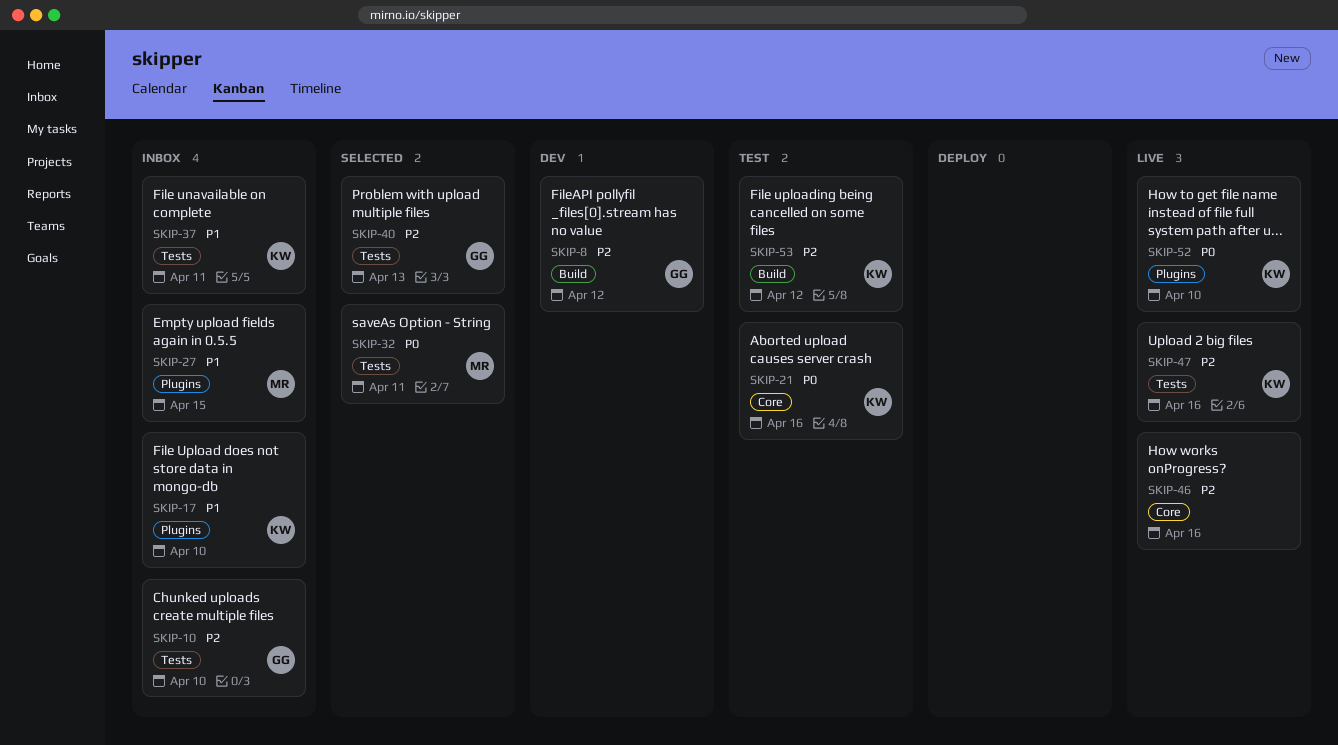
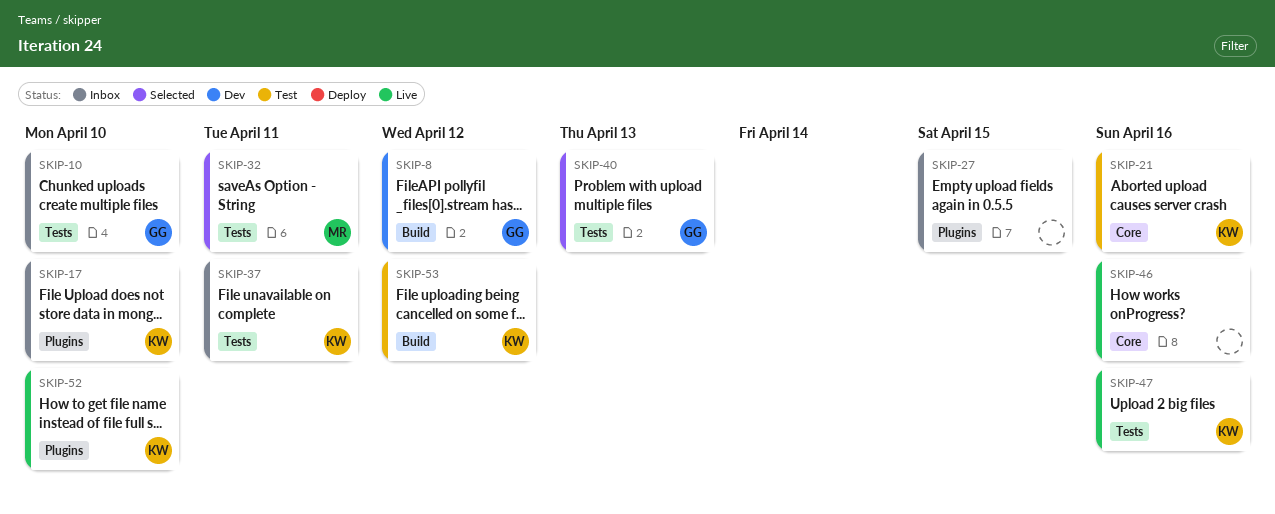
SKIP-27, owner: MR -> none

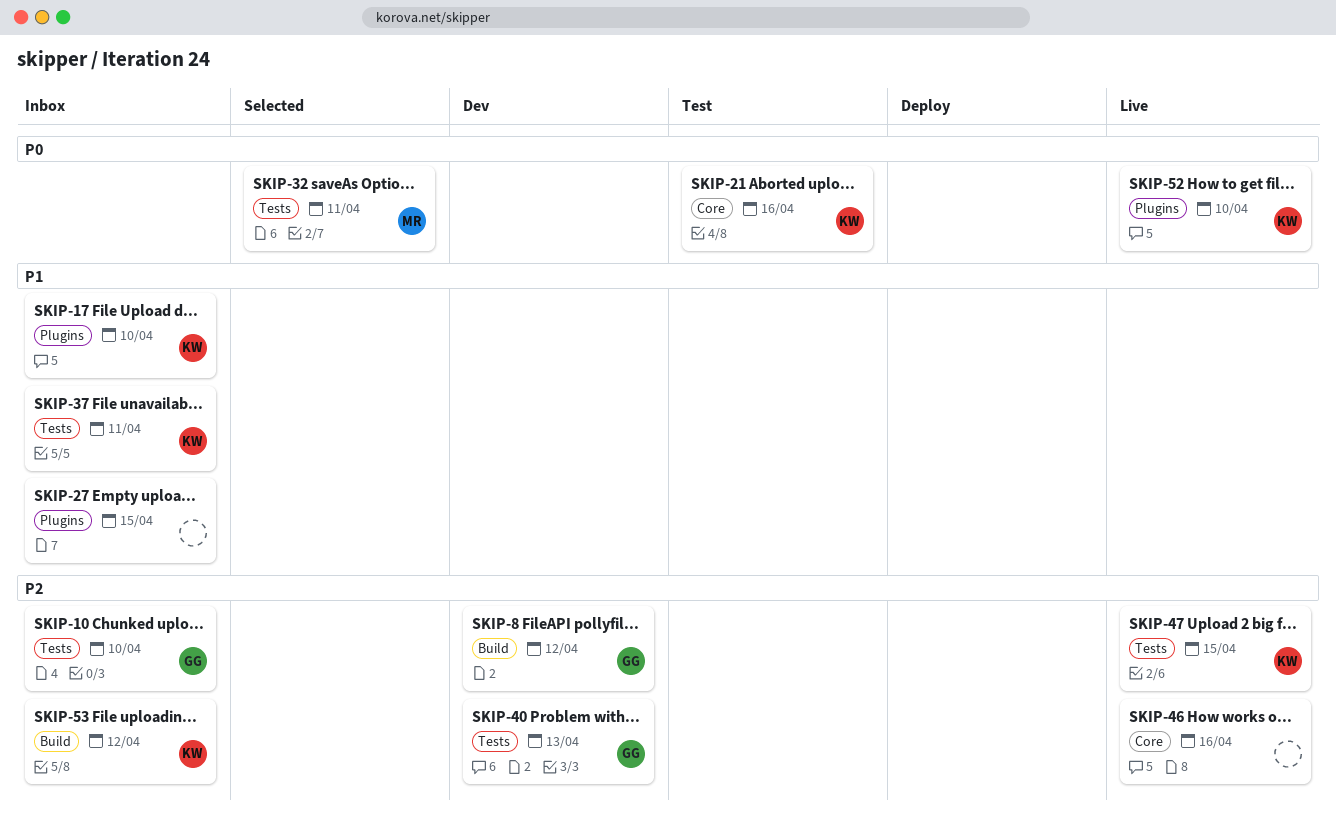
SKIP-40, status: Selected -> Dev
SKIP-47, due: Apr 16 -> Apr 15
SKIP-53, status: Test -> Inbox

